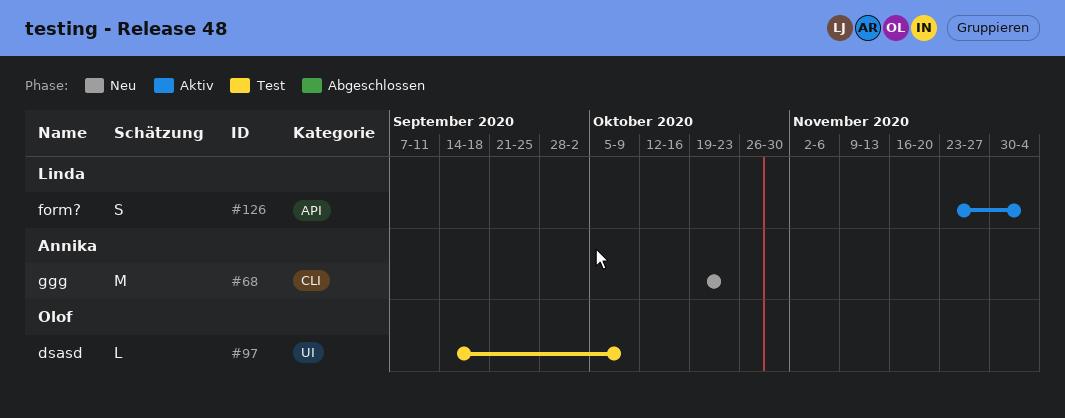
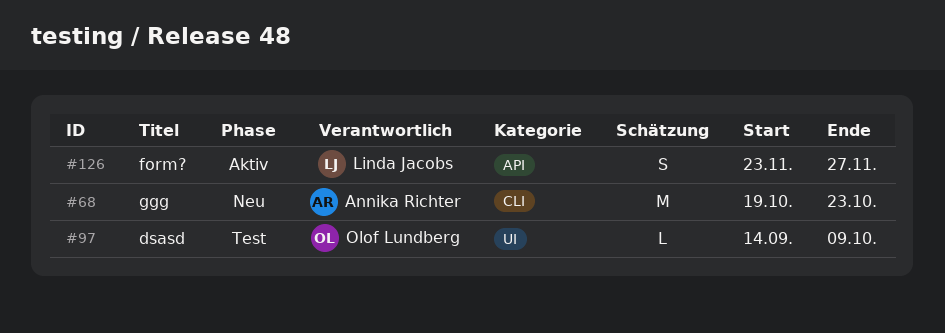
#126, due: Dec 4 -> Nov 27

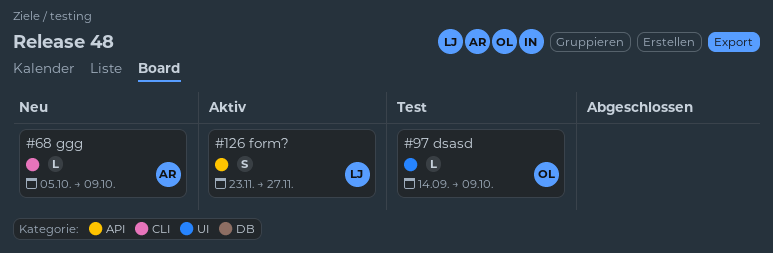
#68, estimate: M -> L
#68, start: Oct 19 -> Oct 5
#68, due: Oct 23 -> Oct 9

